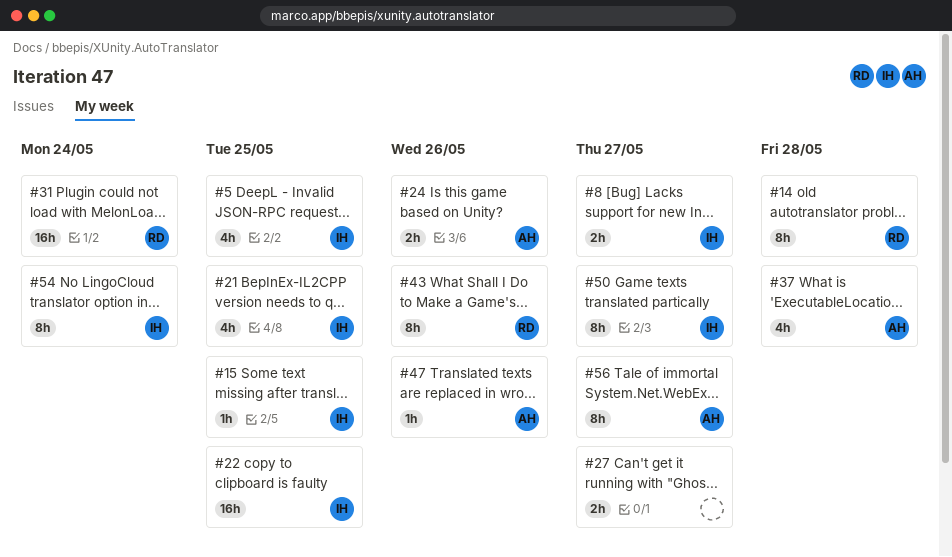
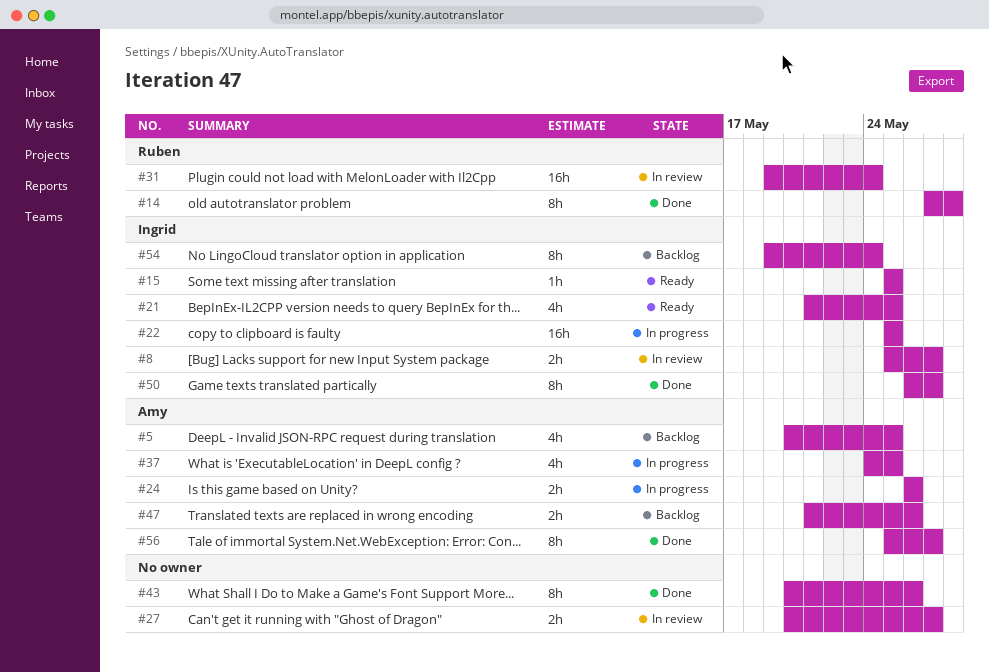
#5, owner: Ingrid -> Amy
#37, due: May 28 -> May 25
#43, owner: Ruben -> none
#47, estimate: 1h -> 2h

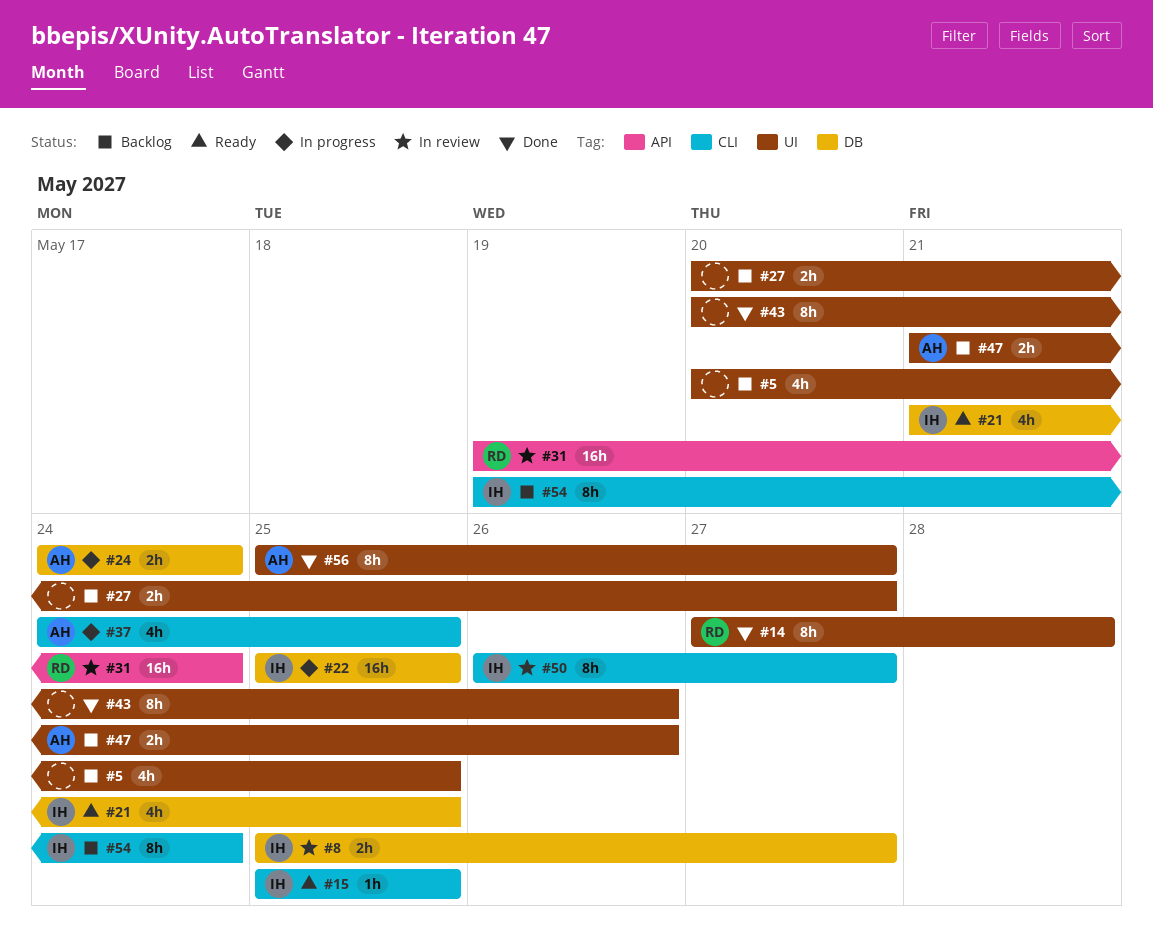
#5, owner: Amy -> none
#24, start: May 26 -> May 24
#24, due: May 26 -> May 24
#27, status: In review -> Backlog
#50, status: Done -> In review

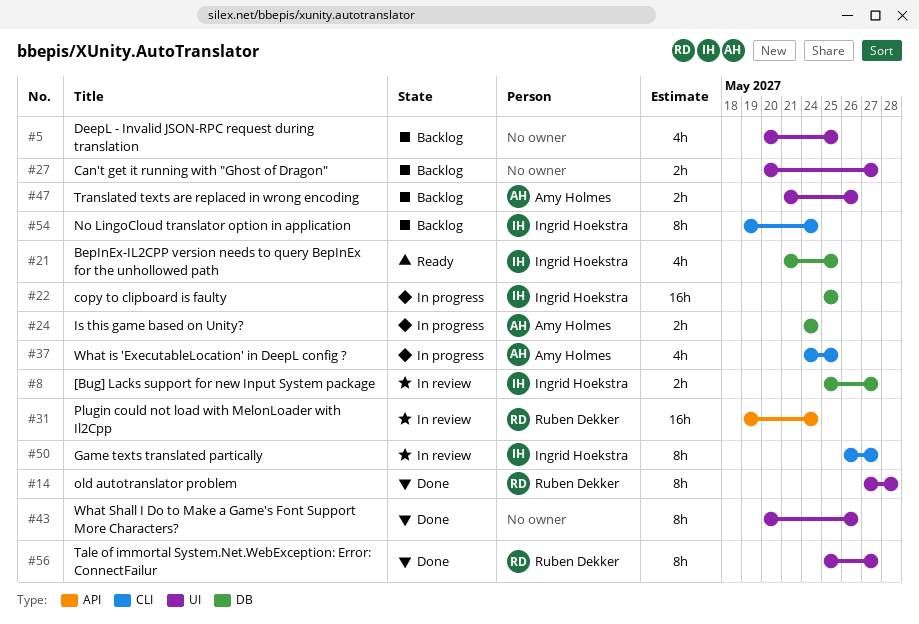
#15: present -> none
#56, owner: Amy Holmes -> Ruben Dekker

